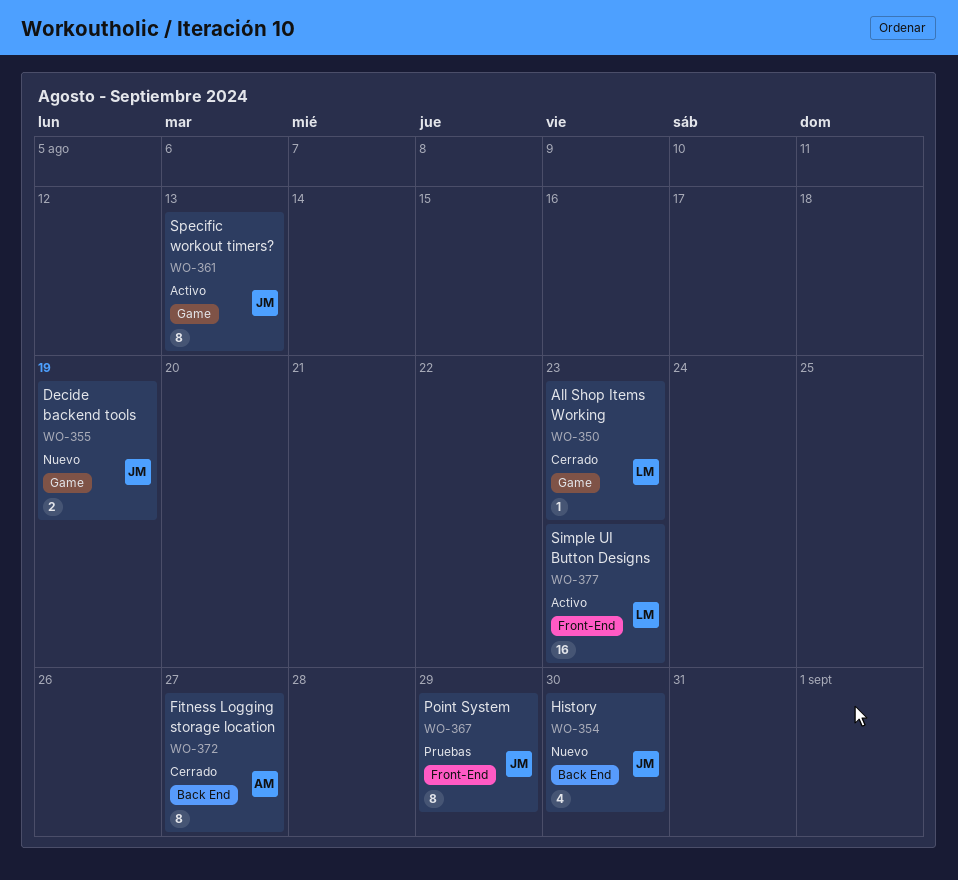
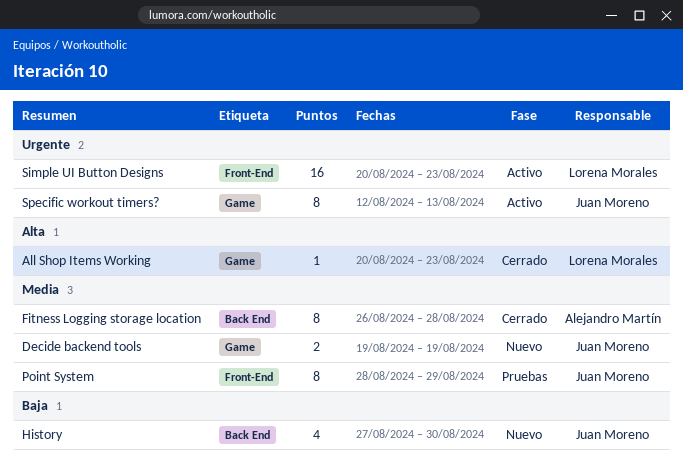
Fitness Logging storage location, due: Aug 27 -> Aug 28

